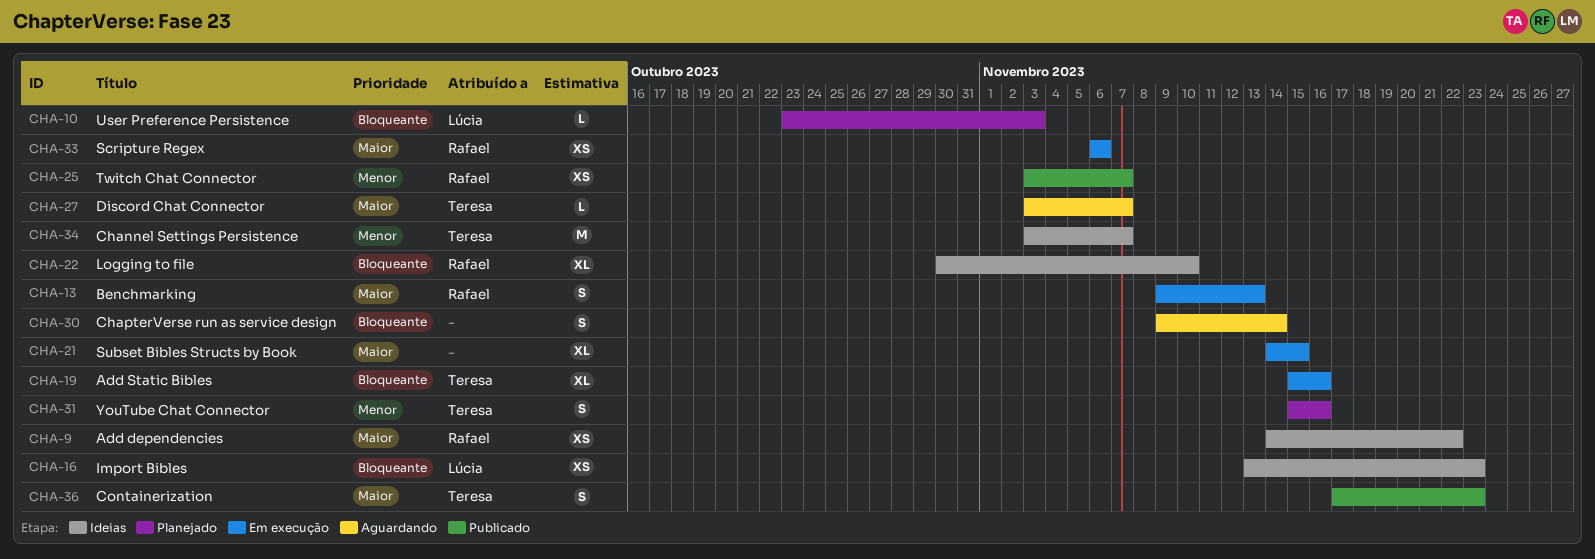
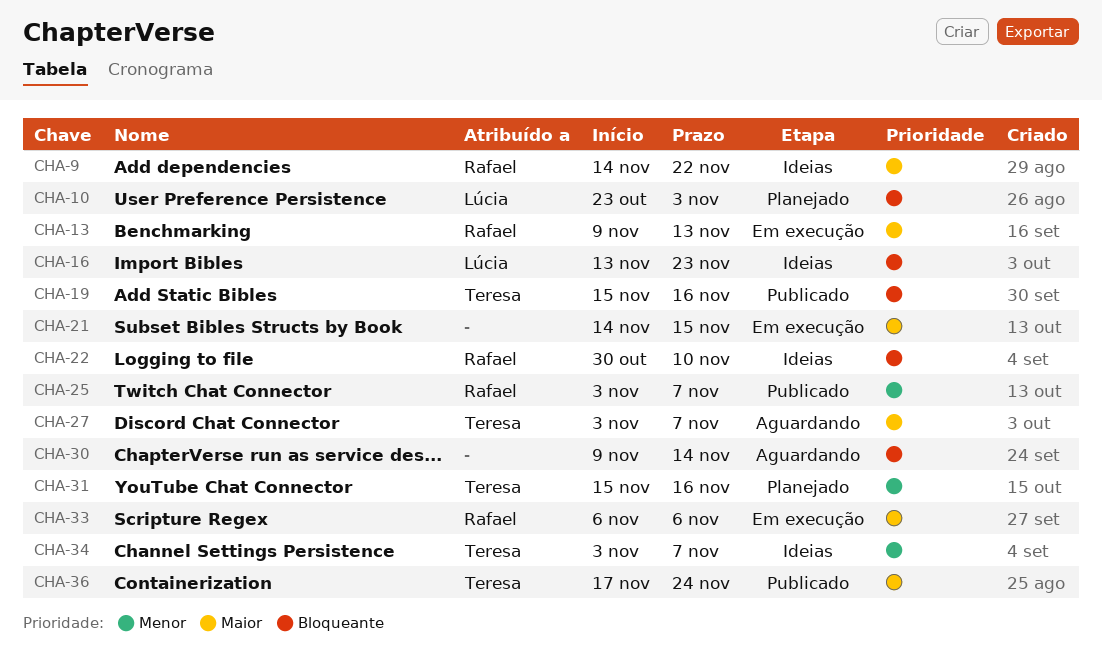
CHA-19, status: Em execução -> Publicado
CHA-36, due: Nov 23 -> Nov 24

